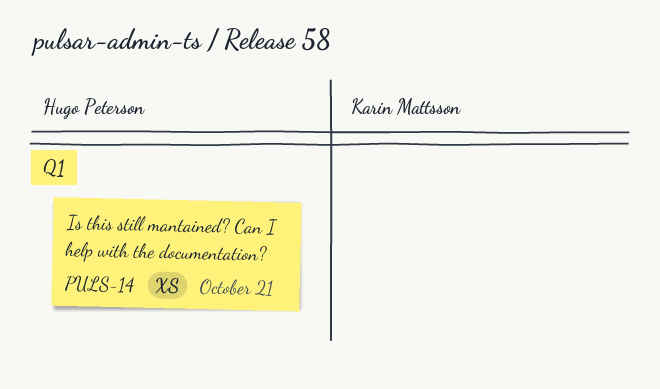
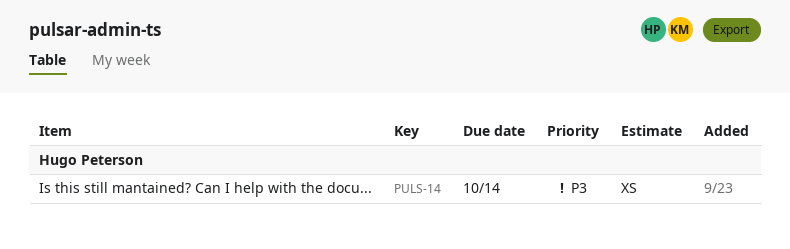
PULS-14, due: Oct 21 -> Oct 14

